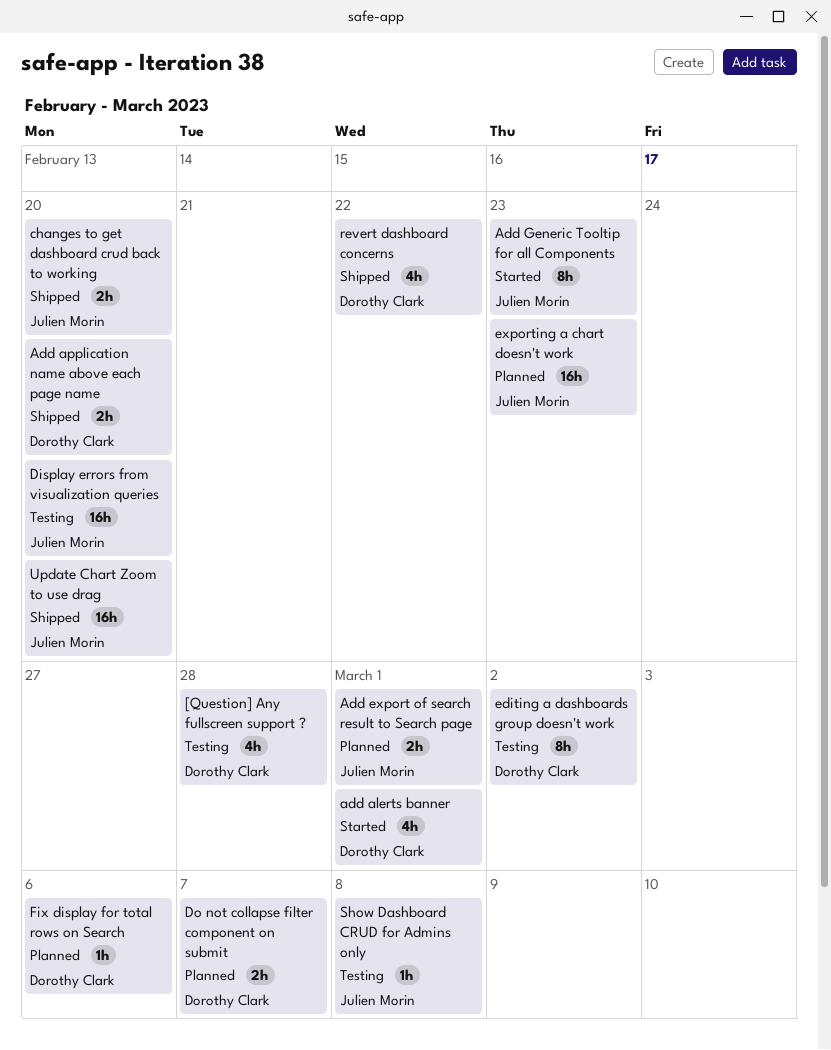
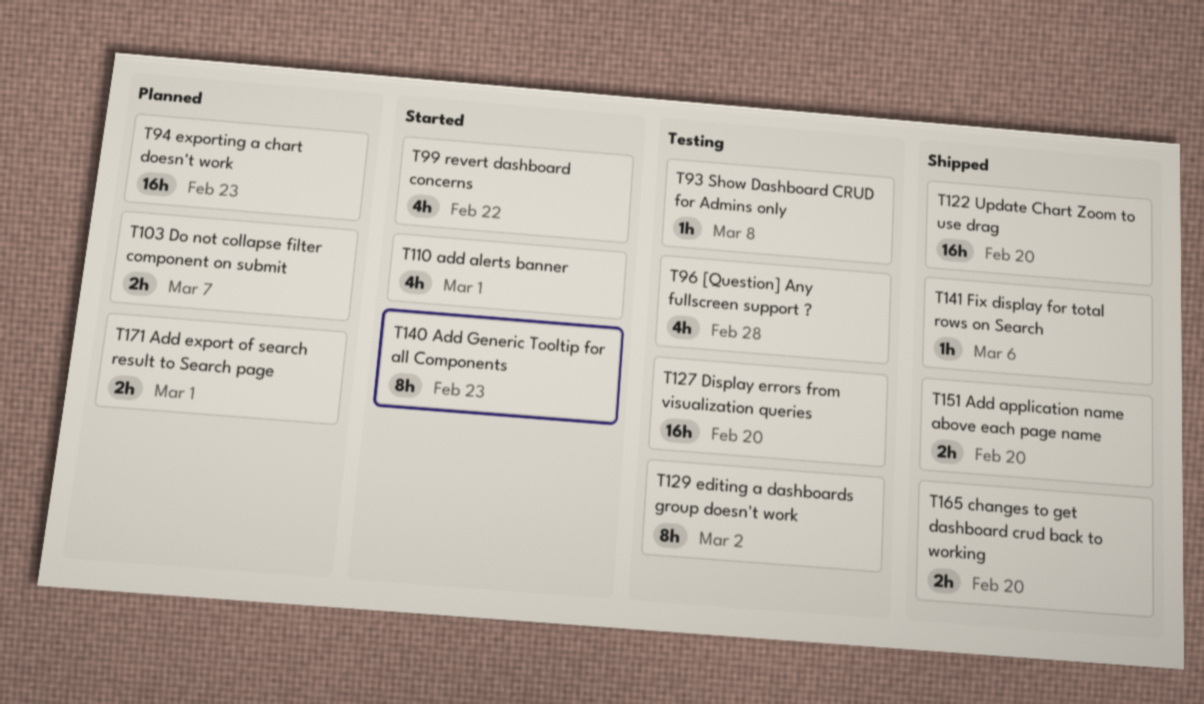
Fix display for total rows on Search, status: Planned -> Shipped
revert dashboard concerns, status: Shipped -> Started

